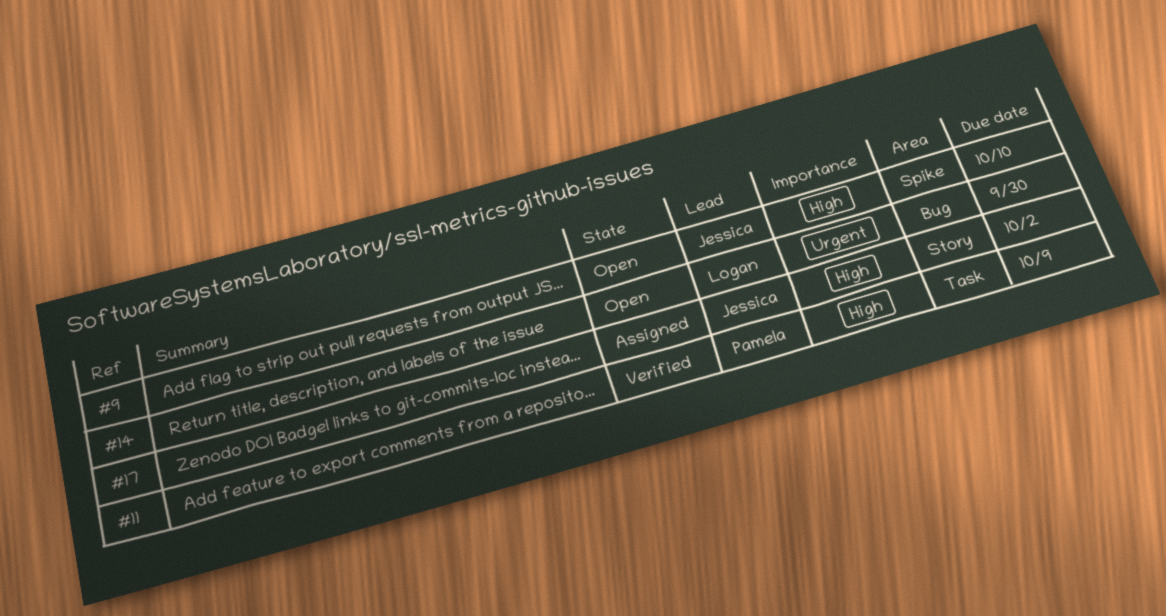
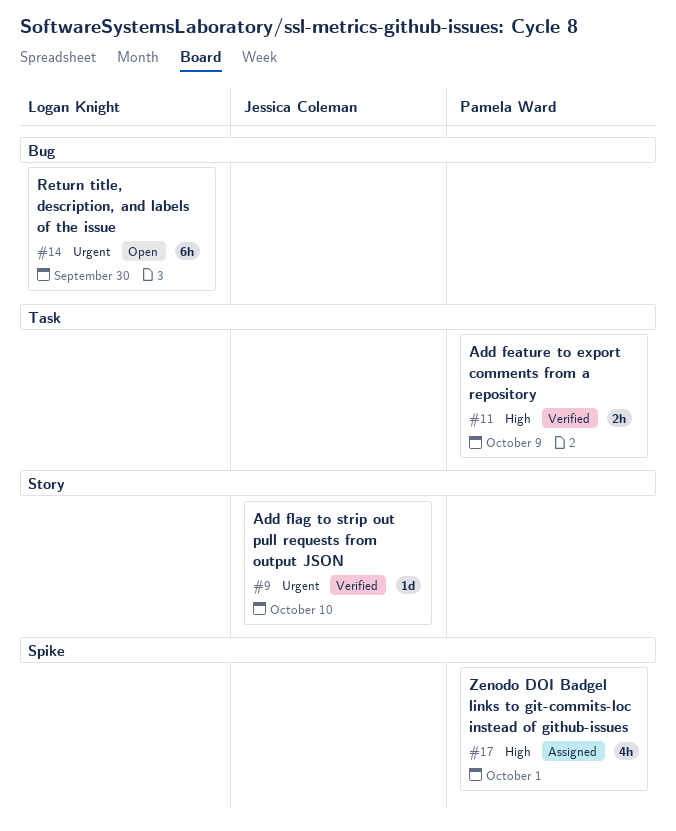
#9, status: Open -> Verified
#9, priority: High -> Urgent
#9, label: Spike -> Story
#17, owner: Jessica Coleman -> Pamela Ward
#17, label: Story -> Spike
#17, due: Oct 2 -> Oct 1

